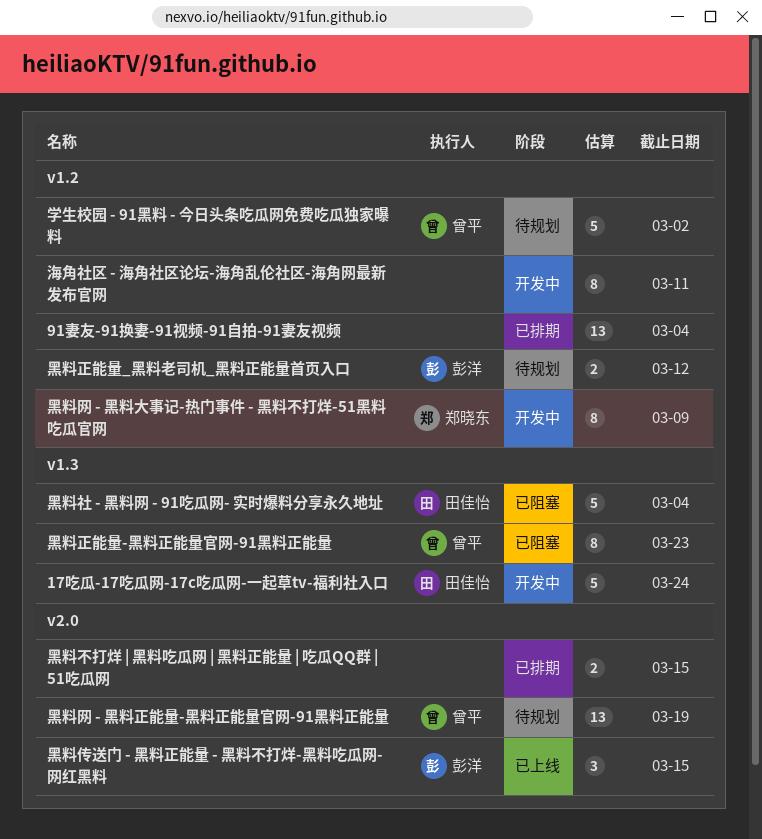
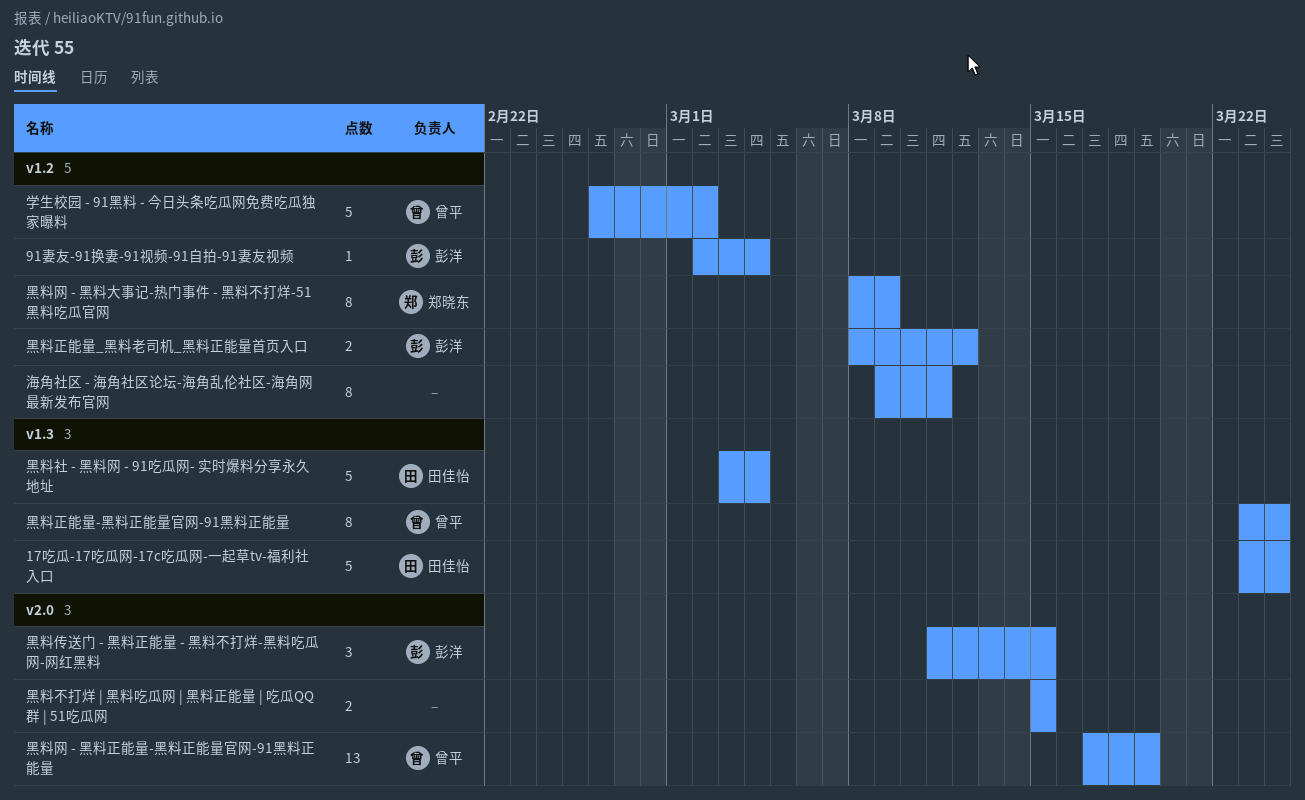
91妻友-91换妻-91视频-91自拍-91妻友视频, owner: none -> 彭洋
91妻友-91换妻-91视频-91自拍-91妻友视频, estimate: 13 -> 1
黑料正能量-黑料正能量官网-91黑料正能量, due: Mar 23 -> Mar 24

